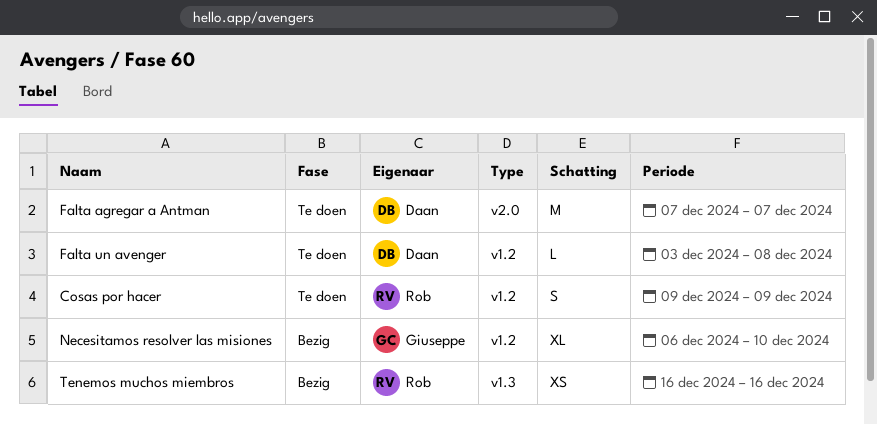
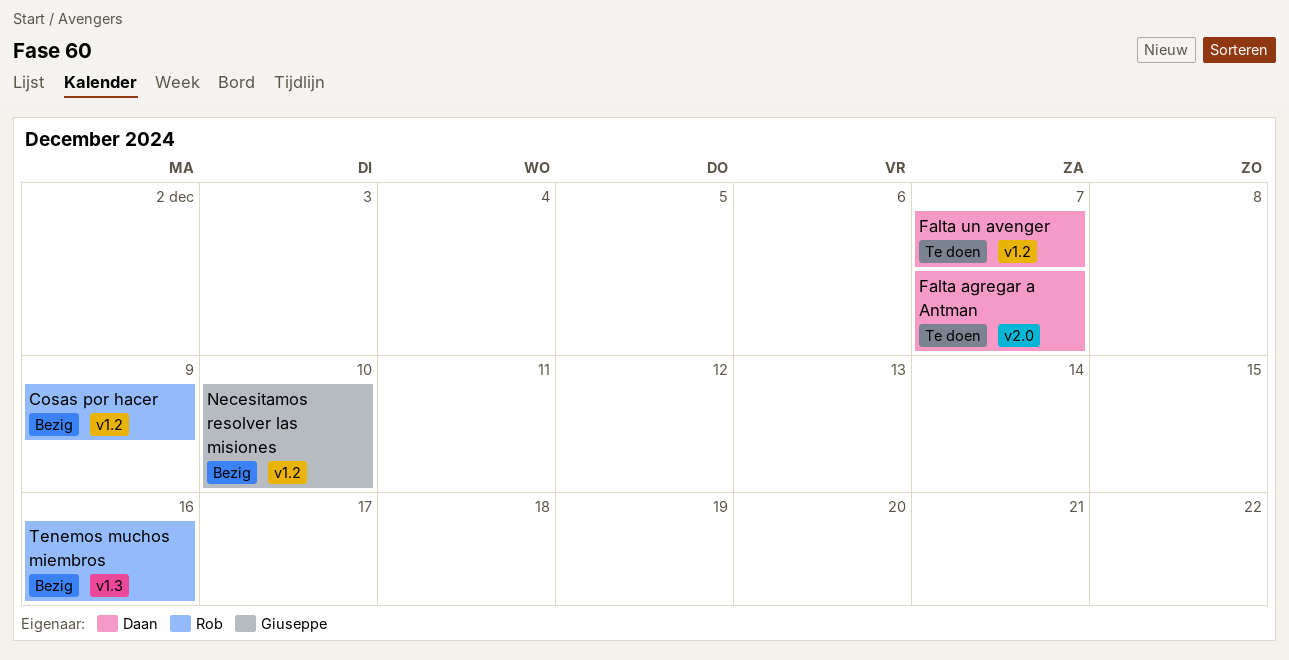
Cosas por hacer, status: Te doen -> Bezig
Falta un avenger, due: Dec 8 -> Dec 7

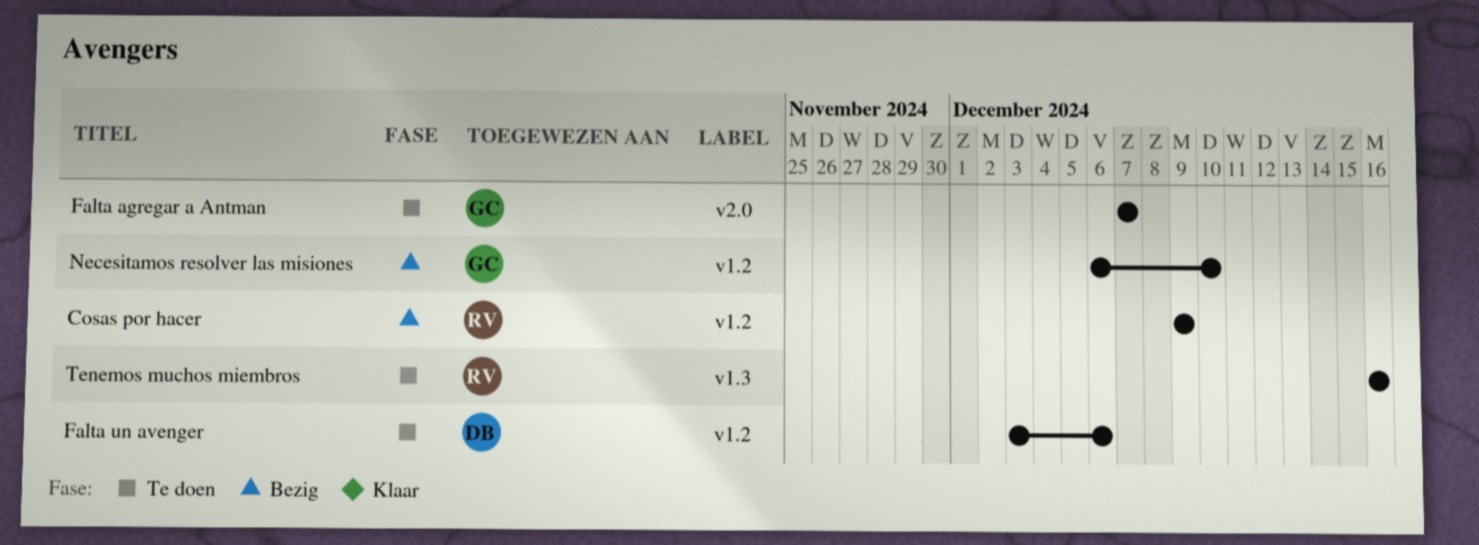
Falta agregar a Antman, owner: Daan -> Giuseppe
Falta un avenger, due: Dec 7 -> Dec 6
Tenemos muchos miembros, status: Bezig -> Te doen

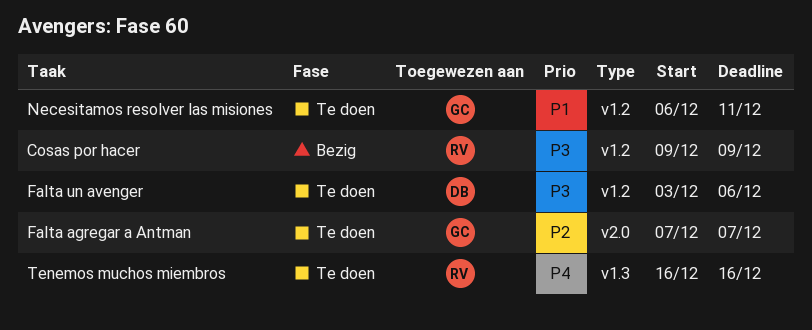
Necesitamos resolver las misiones, status: Bezig -> Te doen
Necesitamos resolver las misiones, due: Dec 10 -> Dec 11

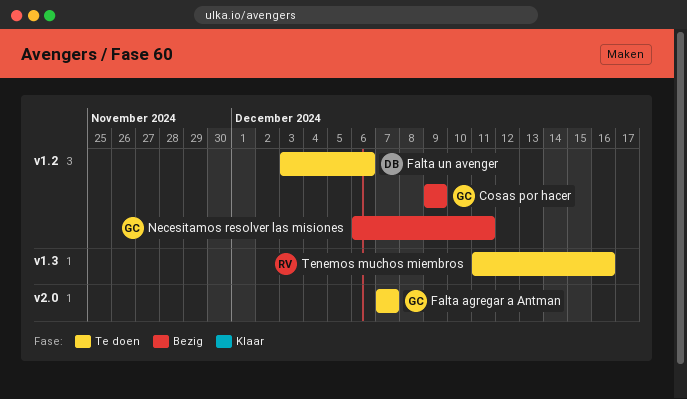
Cosas por hacer, owner: RV -> GC
Necesitamos resolver las misiones, status: Te doen -> Bezig
Tenemos muchos miembros, start: Dec 16 -> Dec 11

